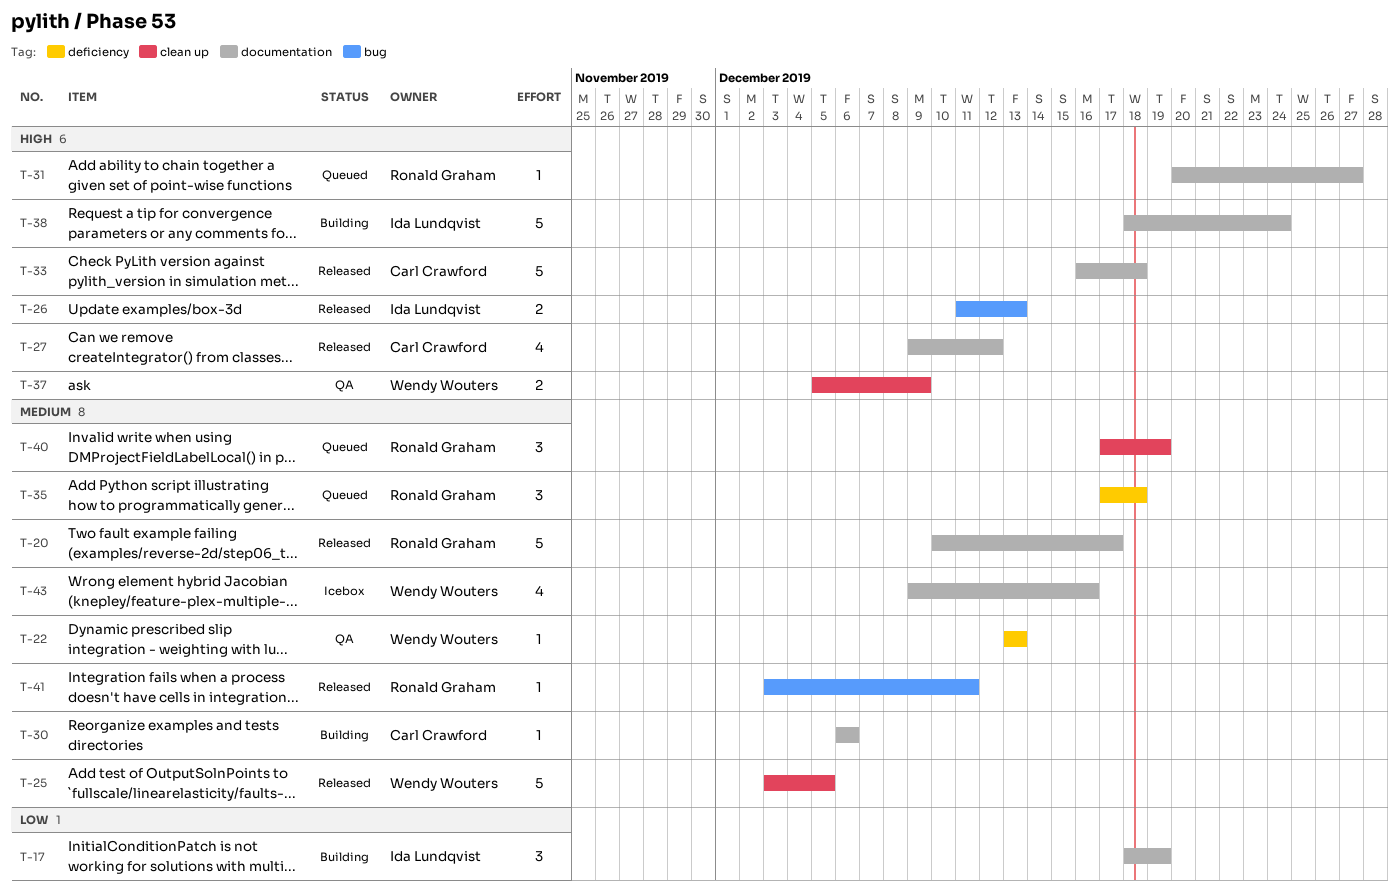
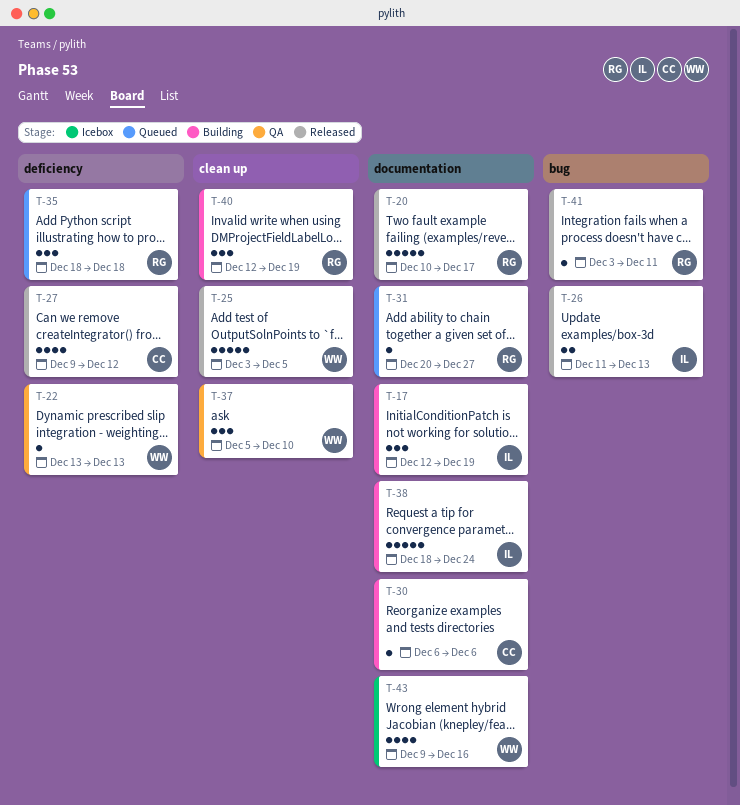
T-17, start: Dec 18 -> Dec 12
T-27, label: documentation -> deficiency
T-33: present -> none
T-35, start: Dec 17 -> Dec 18
T-37, estimate: 2 -> 3
T-37, due: Dec 9 -> Dec 10
T-40, status: Queued -> Building
T-40, start: Dec 17 -> Dec 12

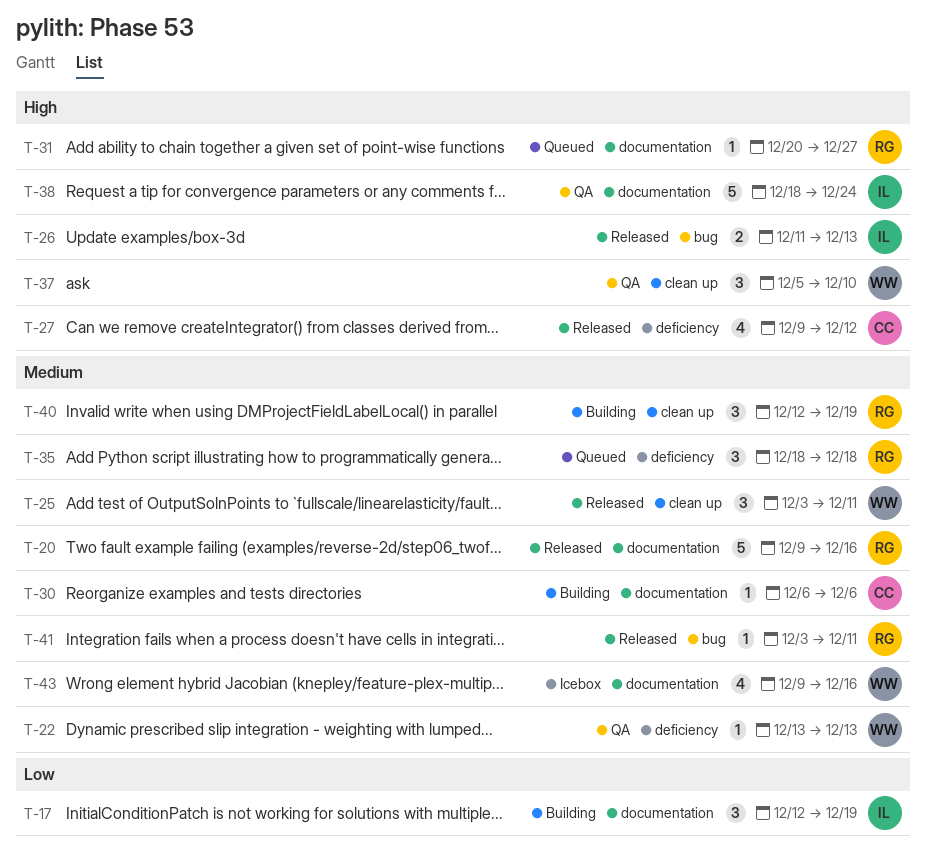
T-20, start: Dec 10 -> Dec 9
T-20, due: Dec 17 -> Dec 16
T-25, estimate: 5 -> 3
T-25, due: Dec 5 -> Dec 11
T-38, status: Building -> QA

